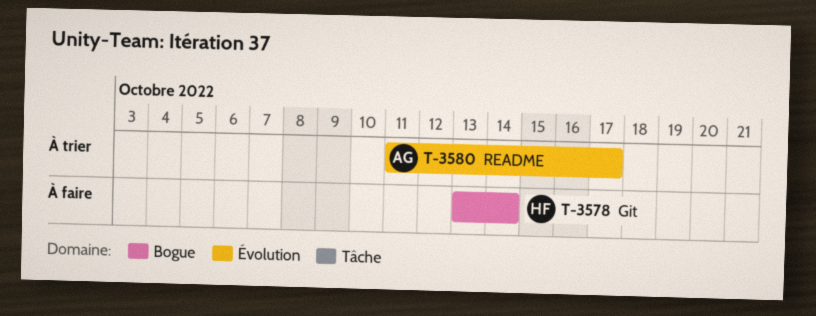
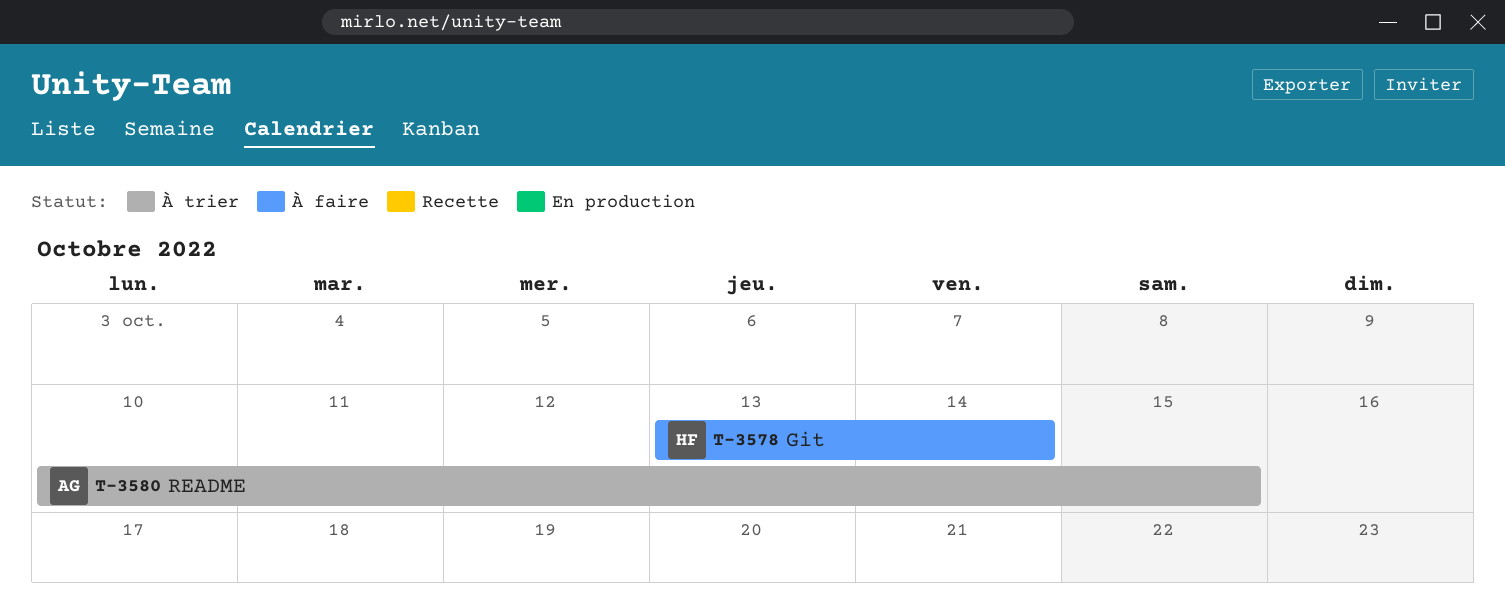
T-3580, start: Oct 11 -> Oct 10
T-3580, due: Oct 17 -> Oct 15

